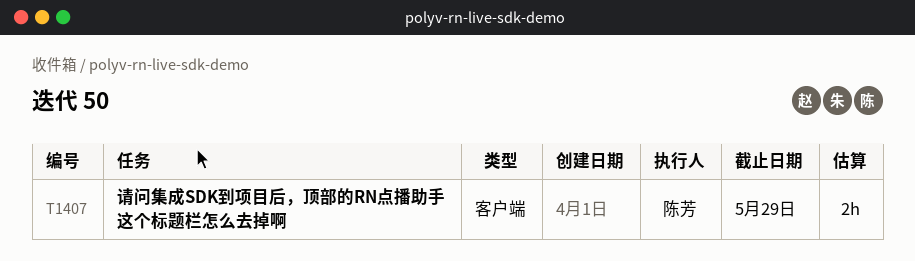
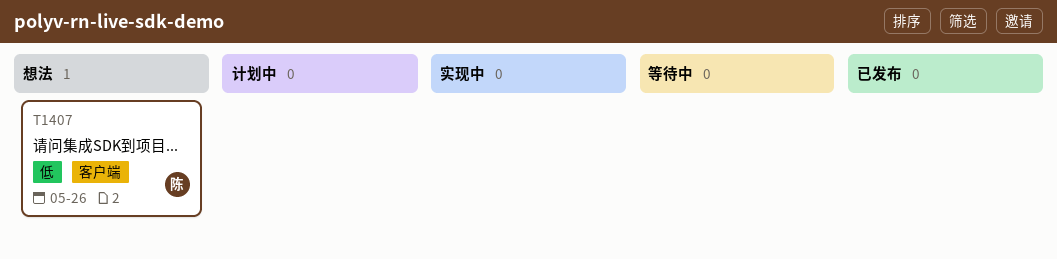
T1407, due: May 29 -> May 26

